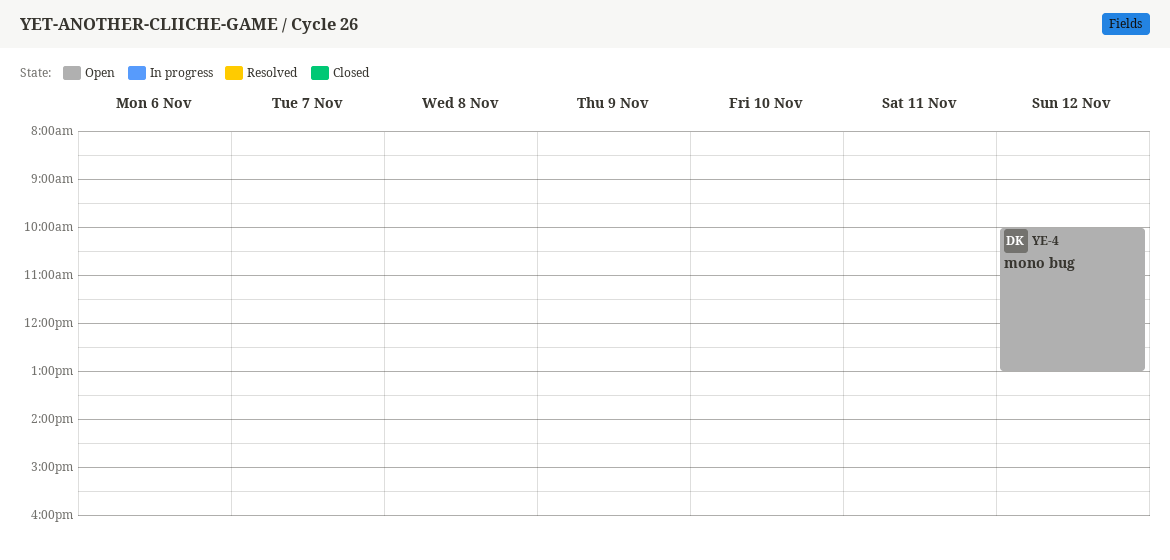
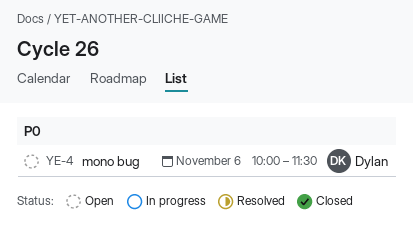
YE-4, day: Nov 12 -> Nov 6
YE-4, ends: 13:00 -> 11:30

